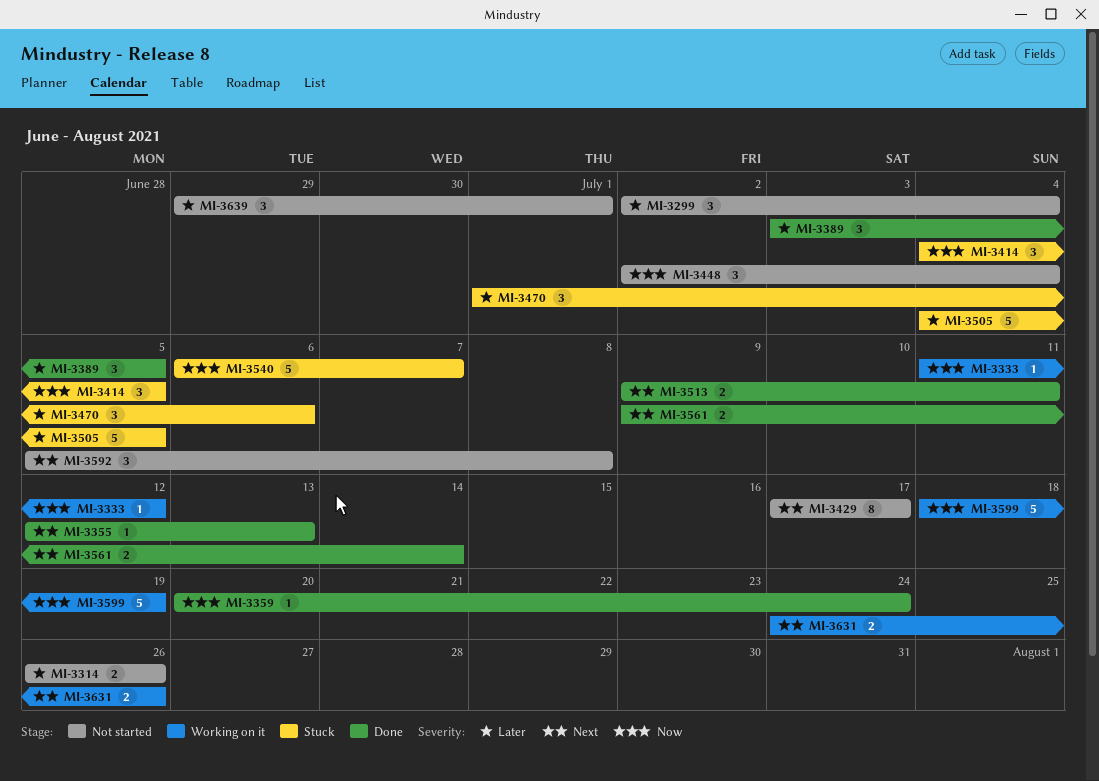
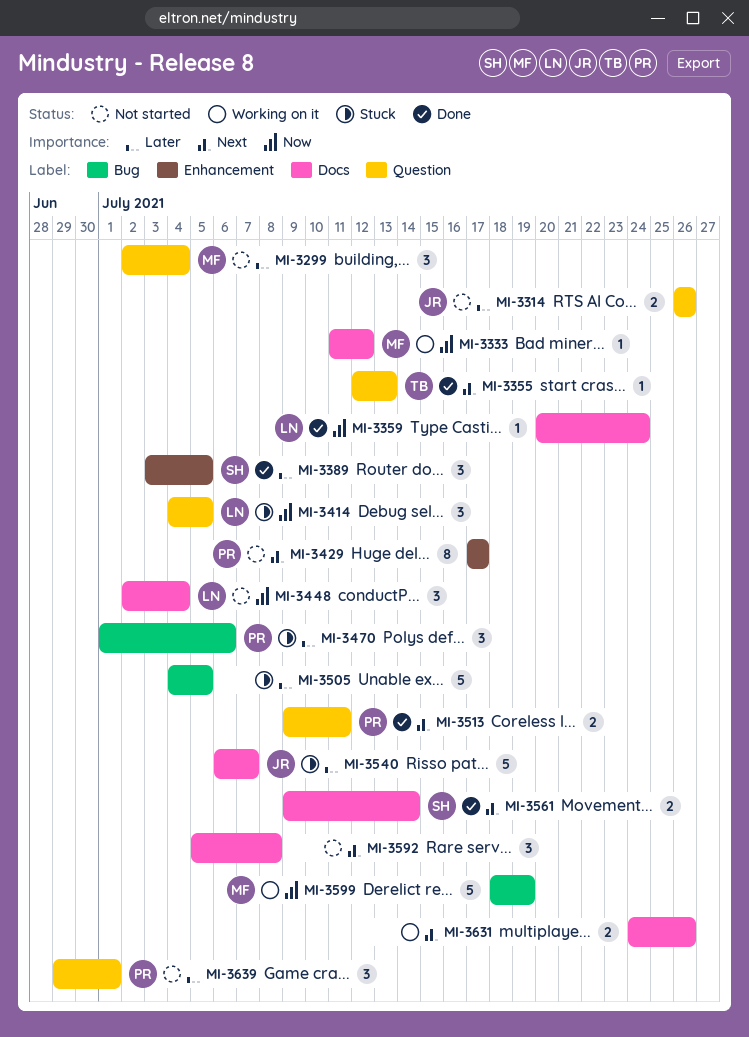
MI-3540, priority: Now -> Later

